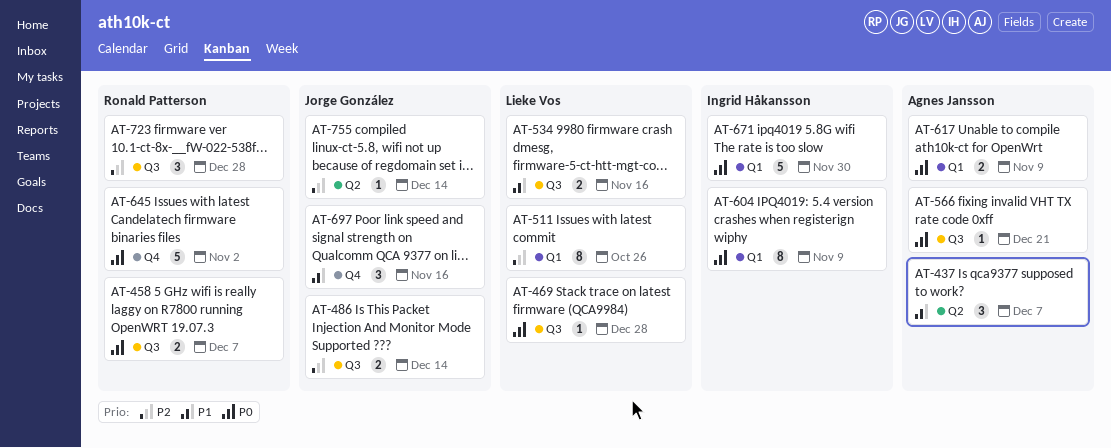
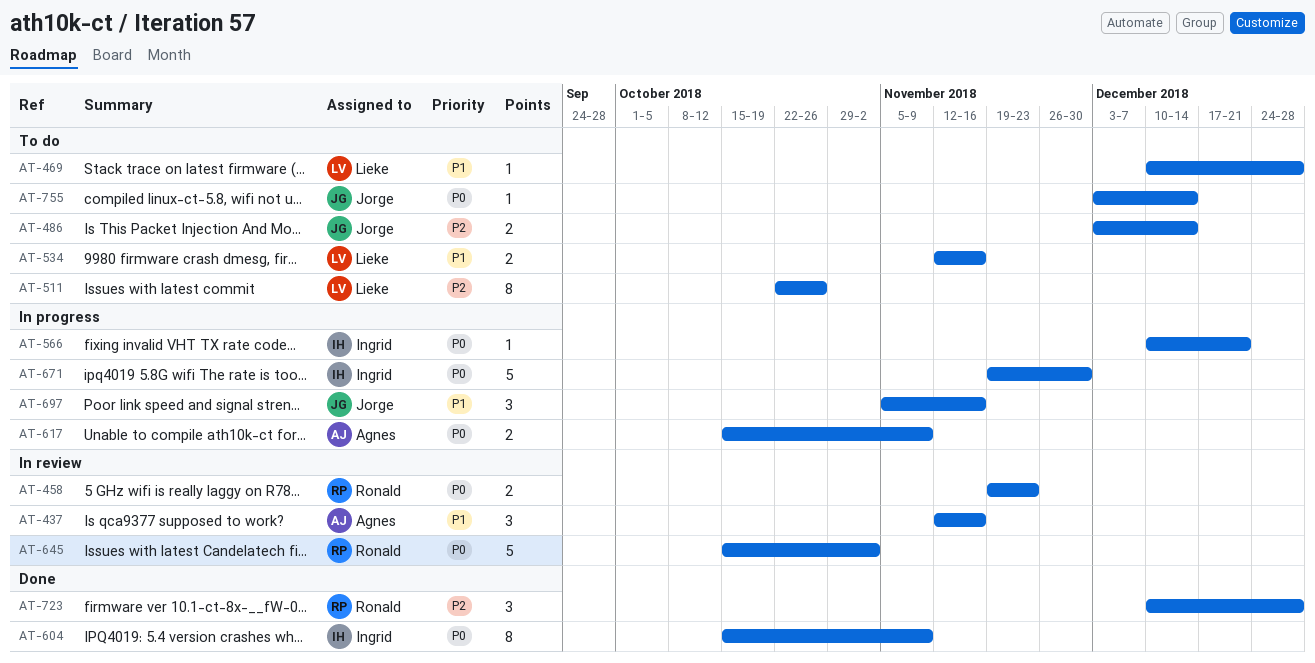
AT-437, due: Dec 7 -> Nov 16
AT-458, due: Dec 7 -> Nov 23
AT-469, priority: P0 -> P1
AT-566, owner: Agnes Jansson -> Ingrid Håkansson
AT-755, priority: P2 -> P0

